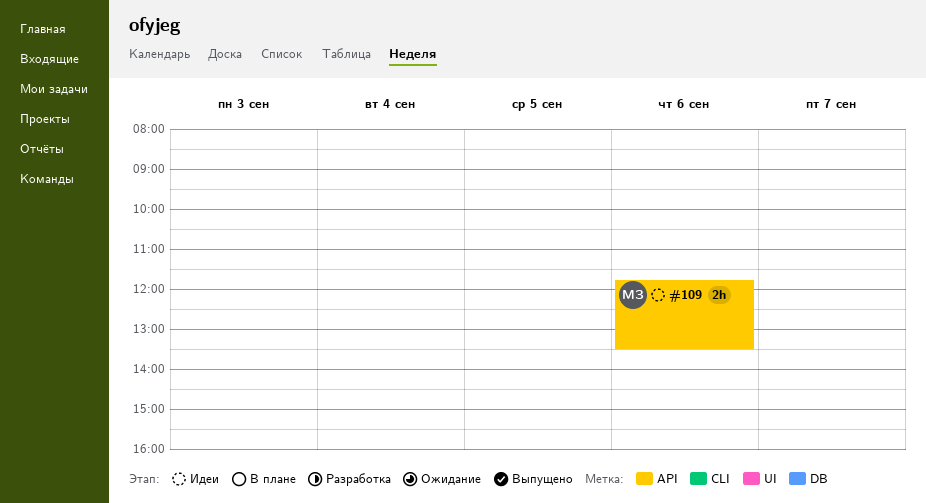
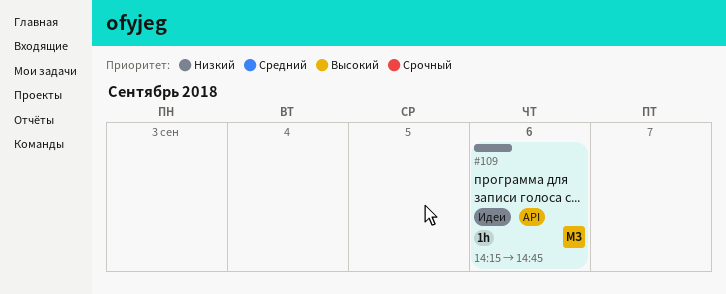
#109, estimate: 2h -> 1h
#109, begins: 11:45 -> 14:15
#109, ends: 13:30 -> 14:45

